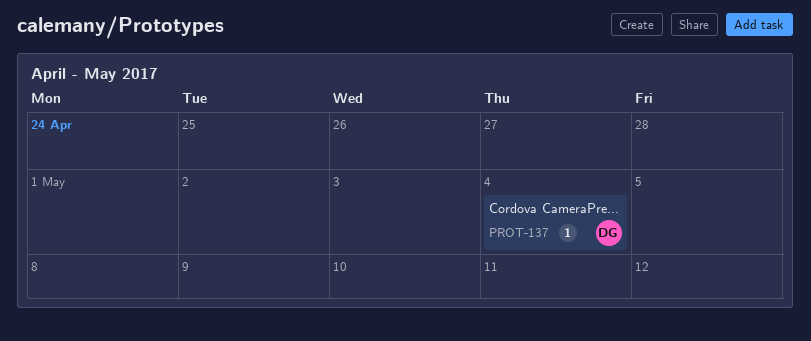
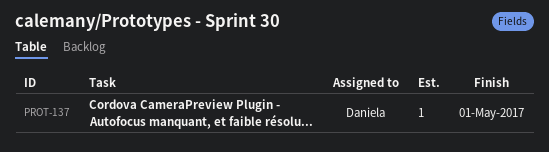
PROT-137, due: May 4 -> May 1

